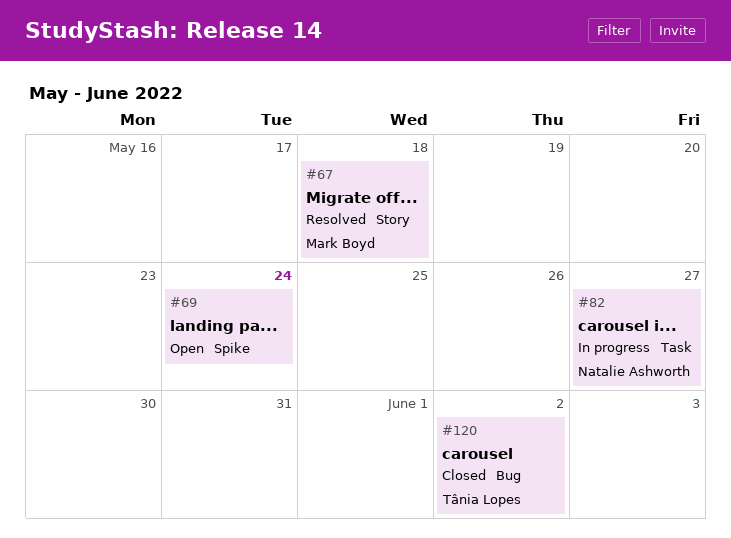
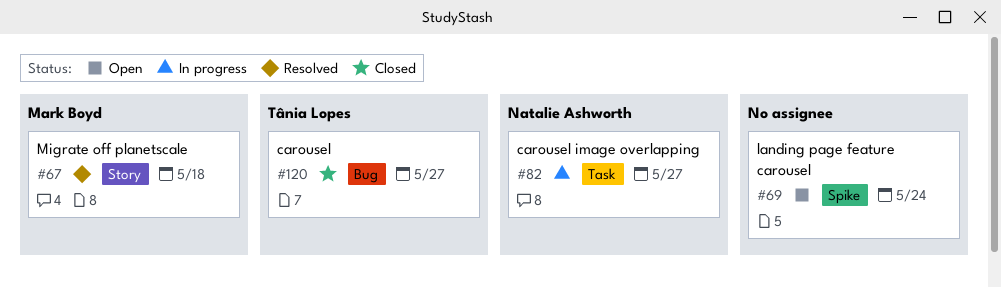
#120, due: Jun 2 -> May 27

